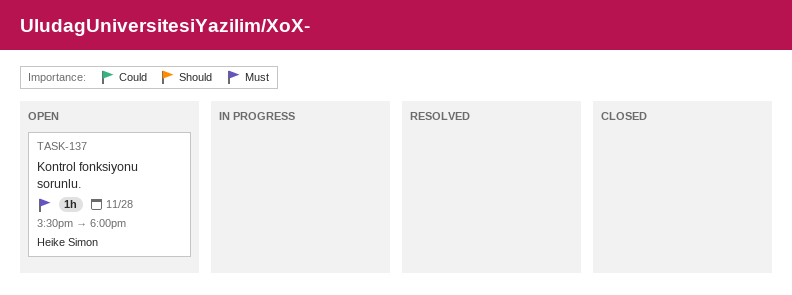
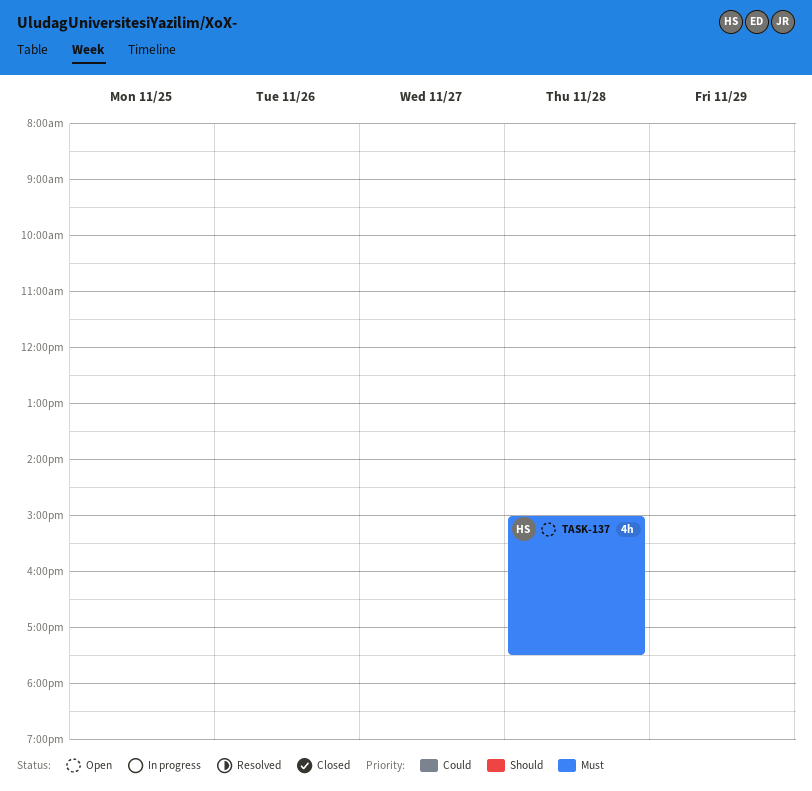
TASK-137, estimate: 1h -> 4h
TASK-137, begins: 15:30 -> 15:00
TASK-137, ends: 18:00 -> 17:30

